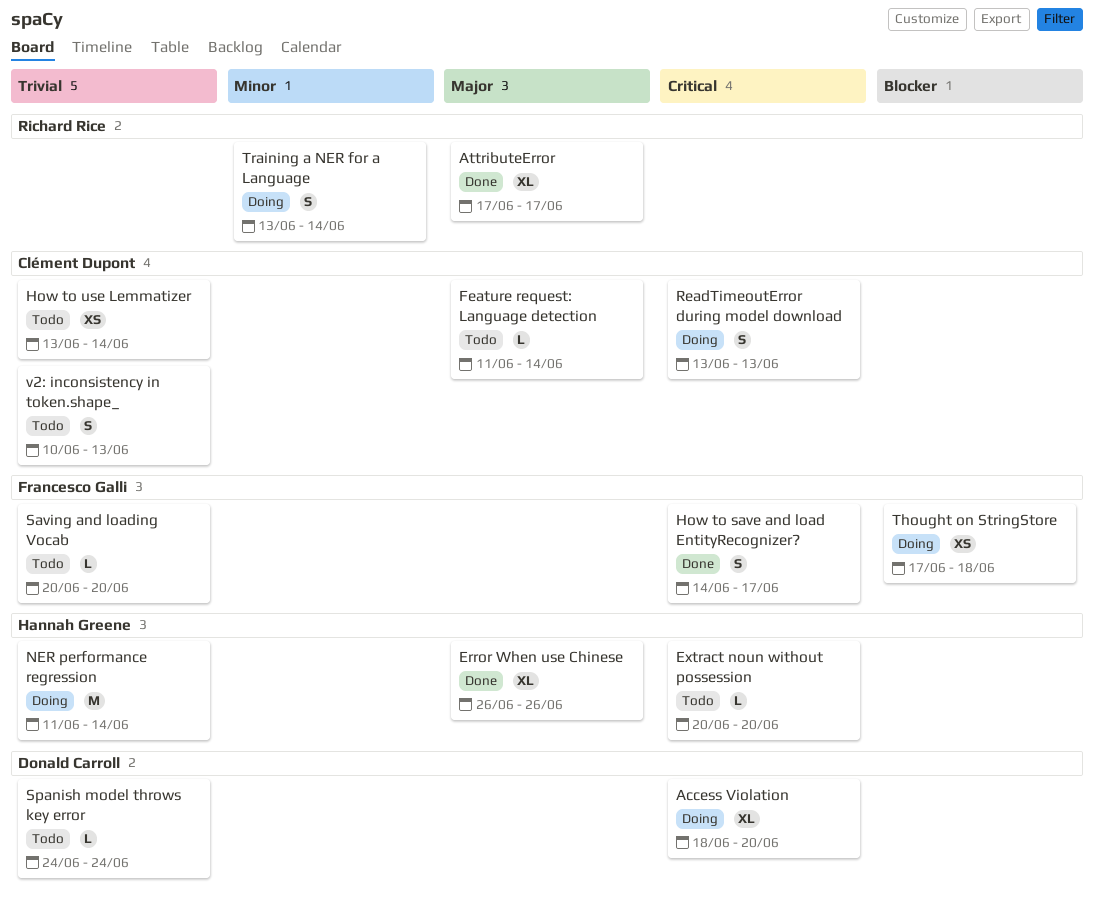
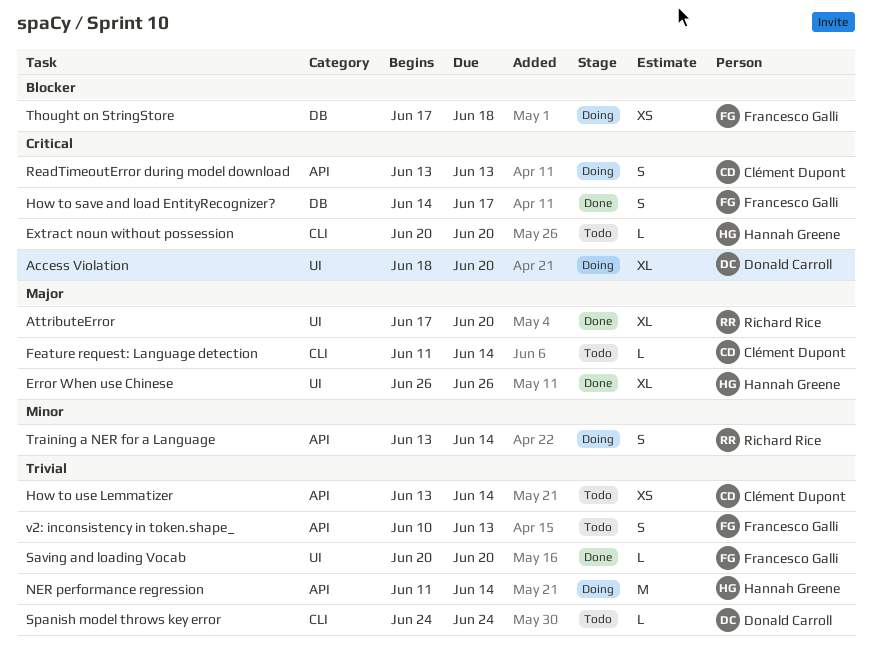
AttributeError, due: Jun 17 -> Jun 20
Saving and loading Vocab, status: Todo -> Done
v2: inconsistency in token.shape_, owner: Clément Dupont -> Francesco Galli

